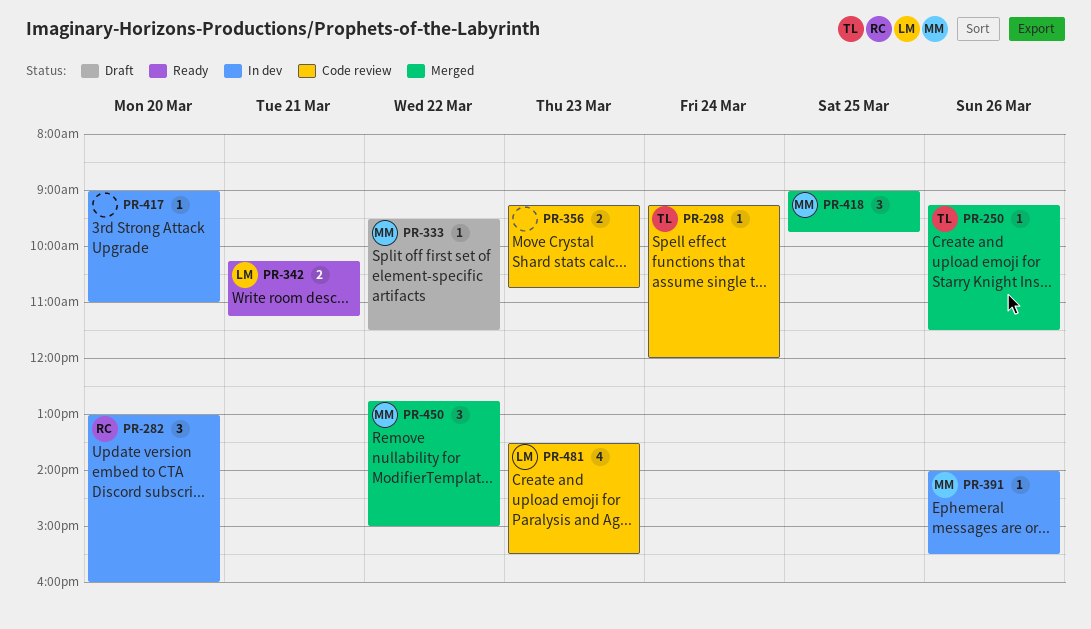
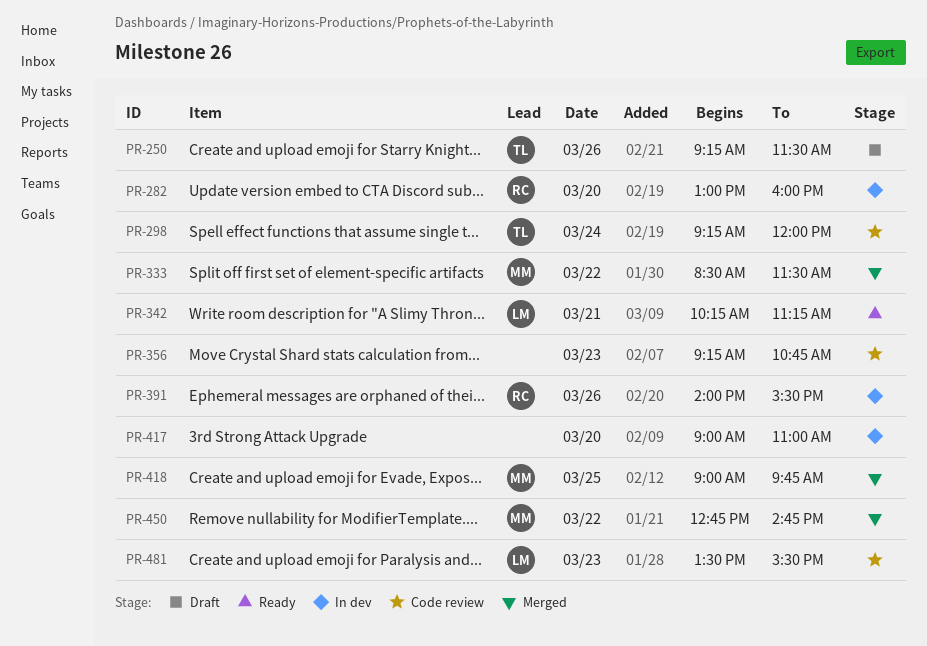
PR-250, status: Merged -> Draft
PR-333, status: Draft -> Merged
PR-333, begins: 09:30 -> 08:30
PR-391, owner: MM -> RC
PR-450, ends: 15:00 -> 14:45

